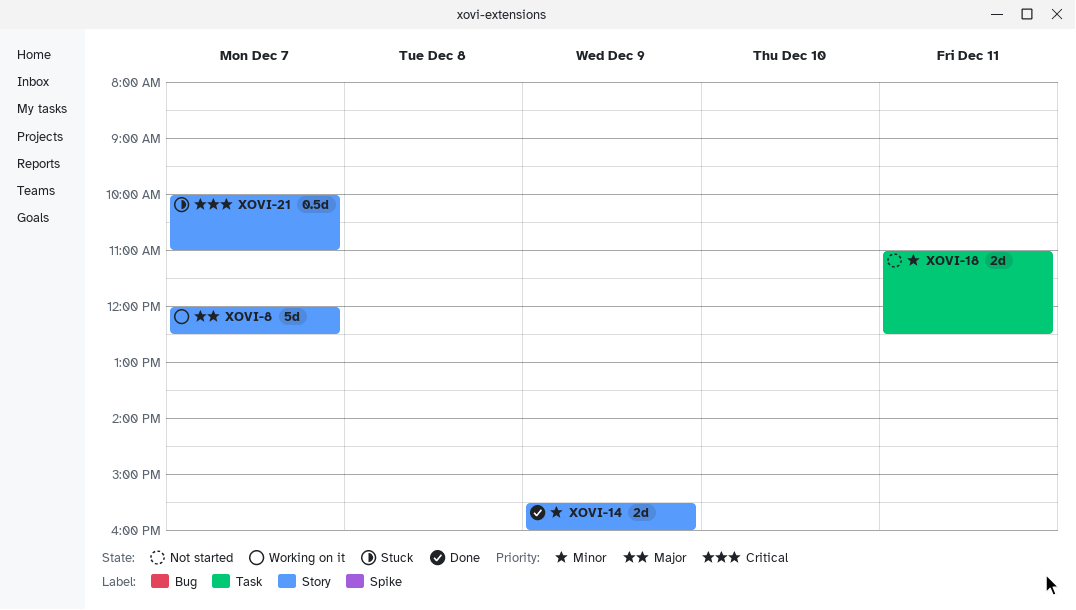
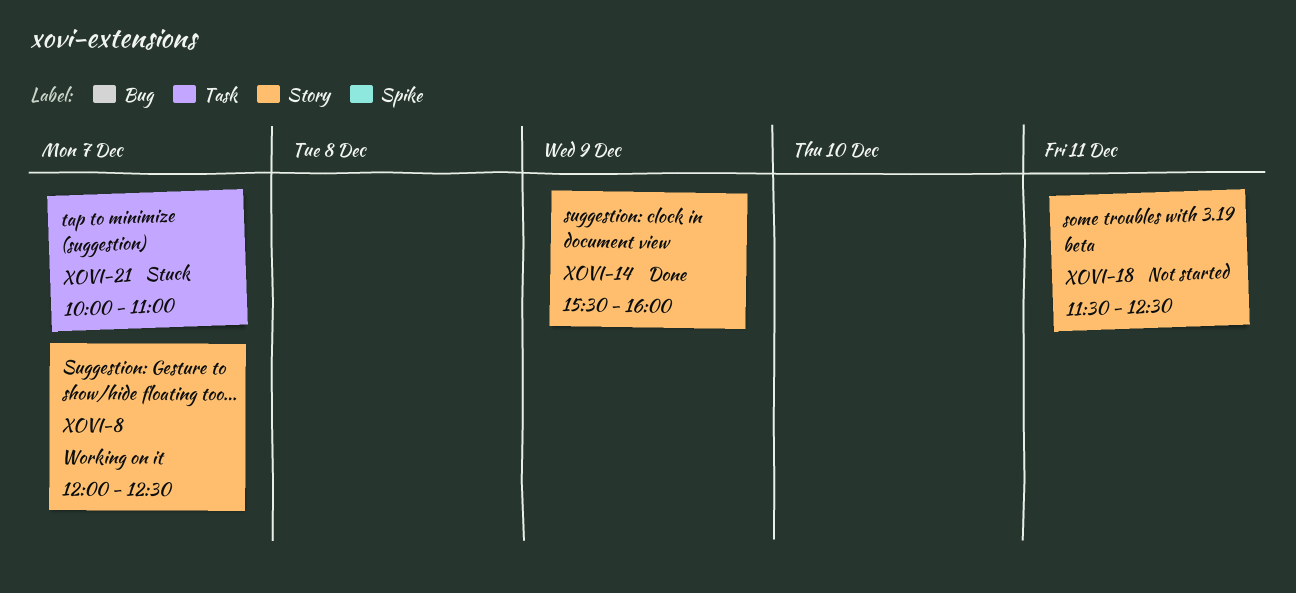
XOVI-18, label: Task -> Story
XOVI-18, begins: 11:00 -> 11:30
XOVI-21, label: Story -> Task

